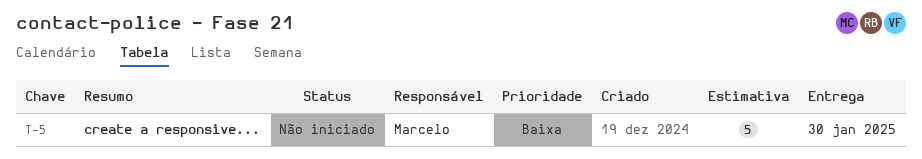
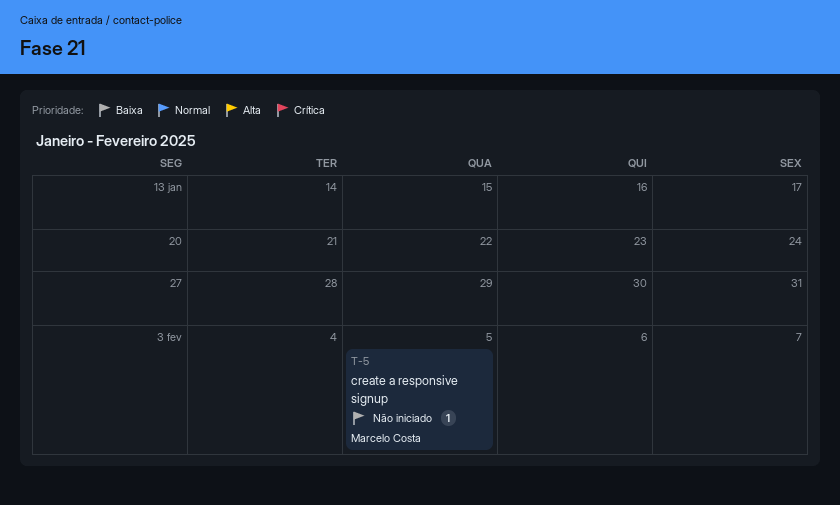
T-5, estimate: 5 -> 1
T-5, due: Jan 30 -> Feb 5

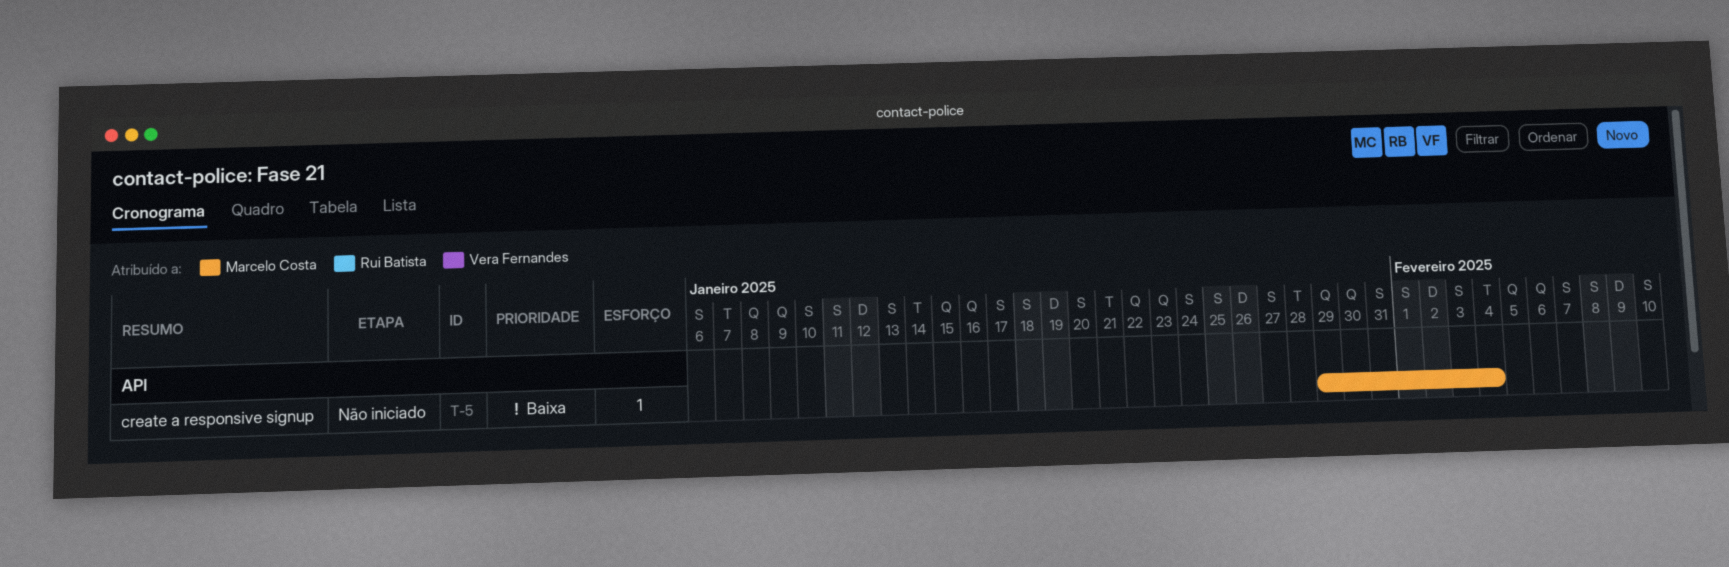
T-5, due: Feb 5 -> Feb 4

